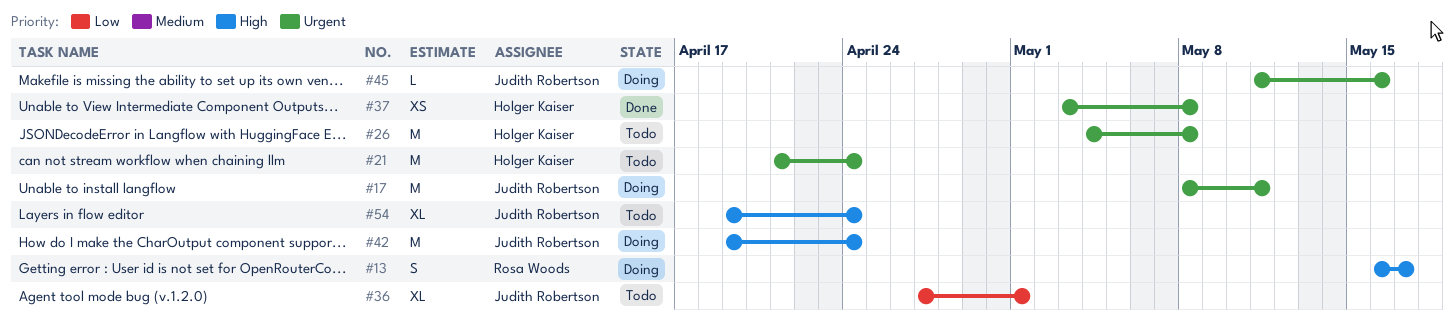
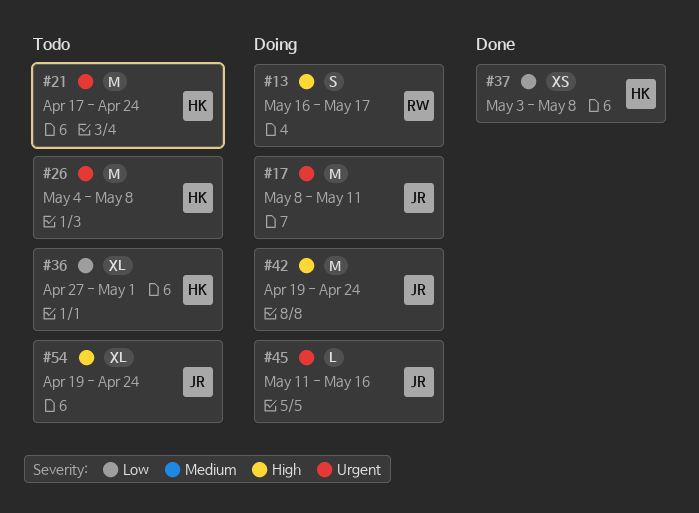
#21, start: Apr 21 -> Apr 17
#36, owner: Judith Robertson -> Holger Kaiser
#37, priority: Urgent -> Low

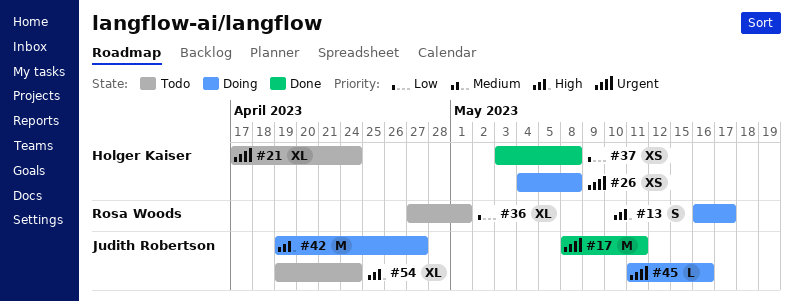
#17, status: Doing -> Done
#21, estimate: M -> XL
#26, status: Todo -> Doing
#26, estimate: M -> XS
#36, owner: Holger Kaiser -> Rosa Woods
#42, due: Apr 24 -> Apr 27

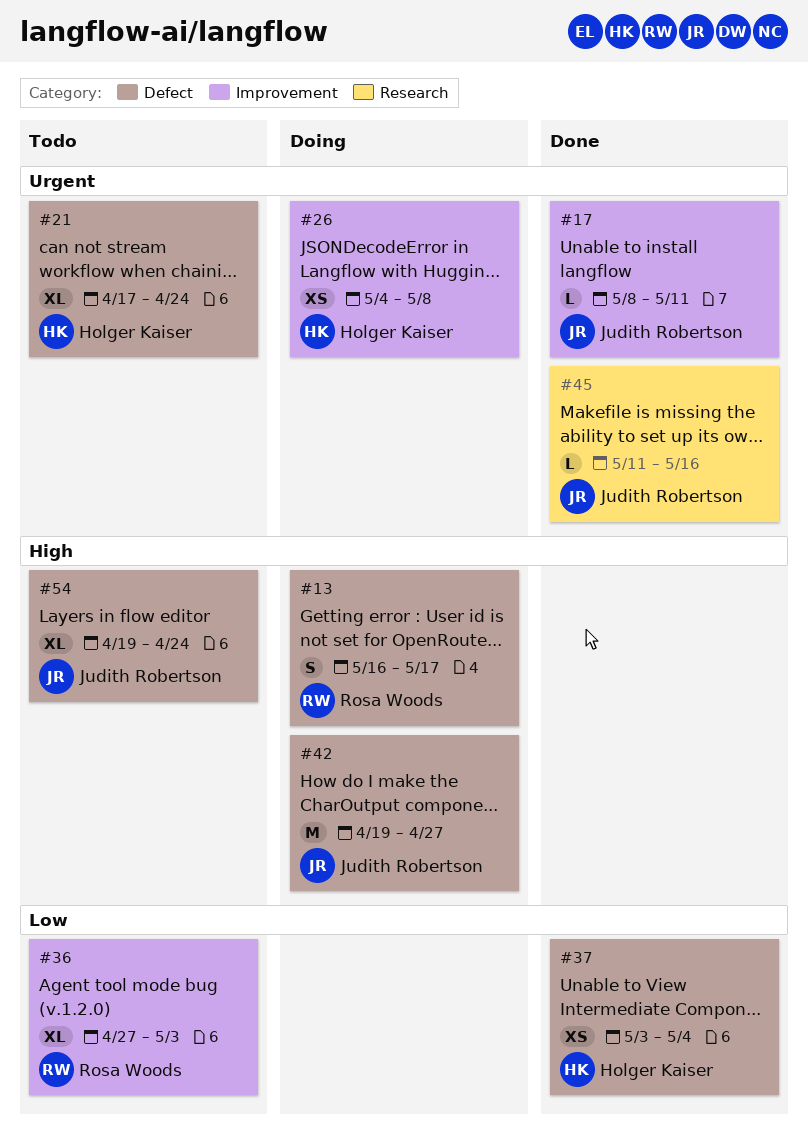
#17, estimate: M -> L
#36, due: May 1 -> May 3
#37, due: May 8 -> May 4
#45, status: Doing -> Done

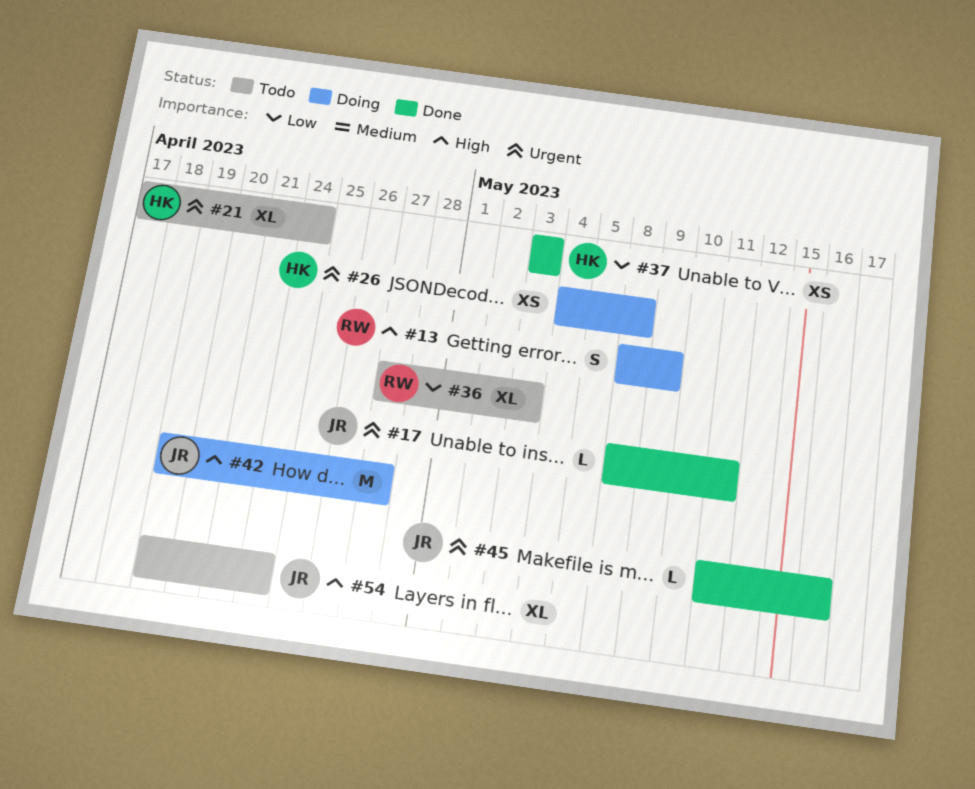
#13, start: May 16 -> May 8
#13, due: May 17 -> May 9
#37, due: May 4 -> May 3

